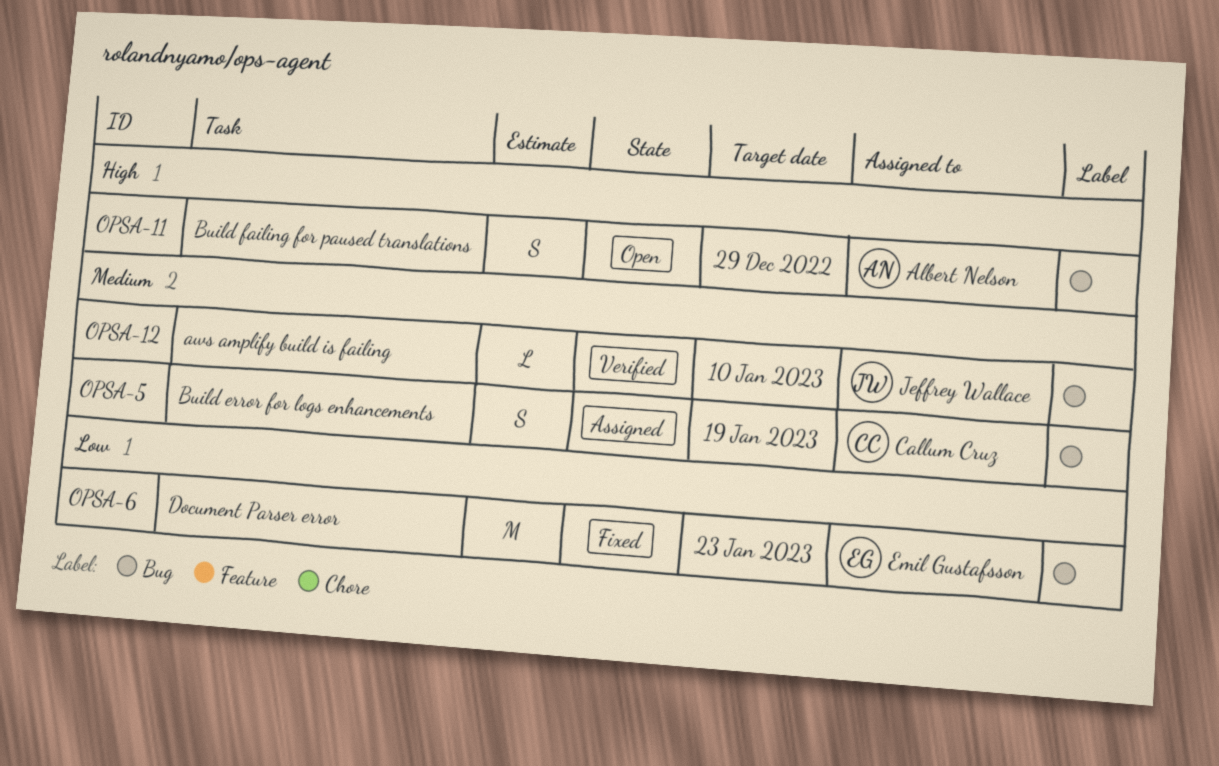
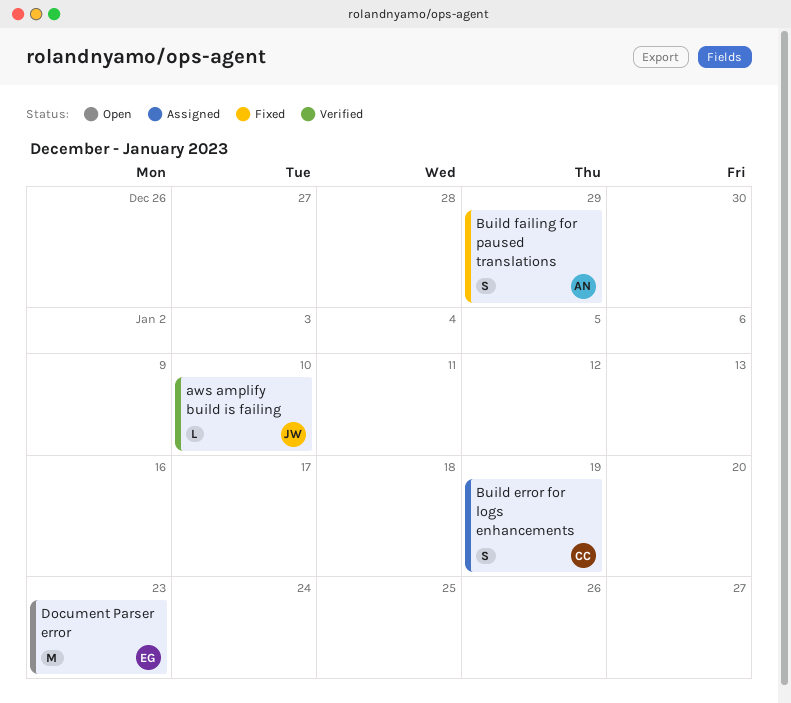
Build failing for paused translations, status: Open -> Fixed
Document Parser error, status: Fixed -> Open

